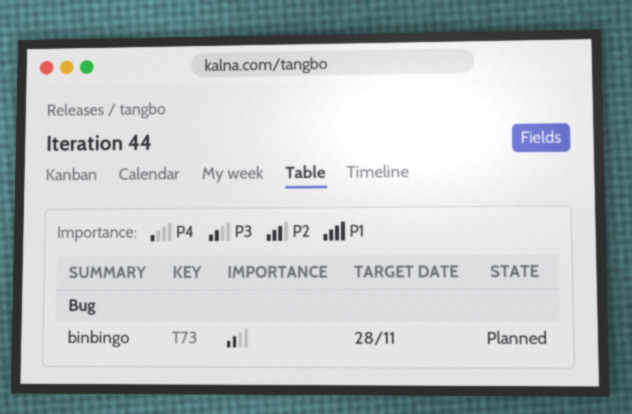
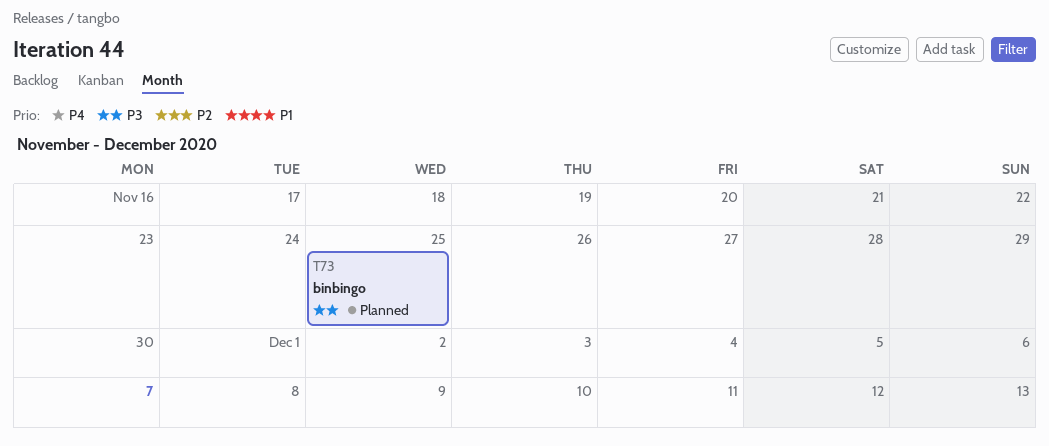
T73, due: Nov 28 -> Nov 25

